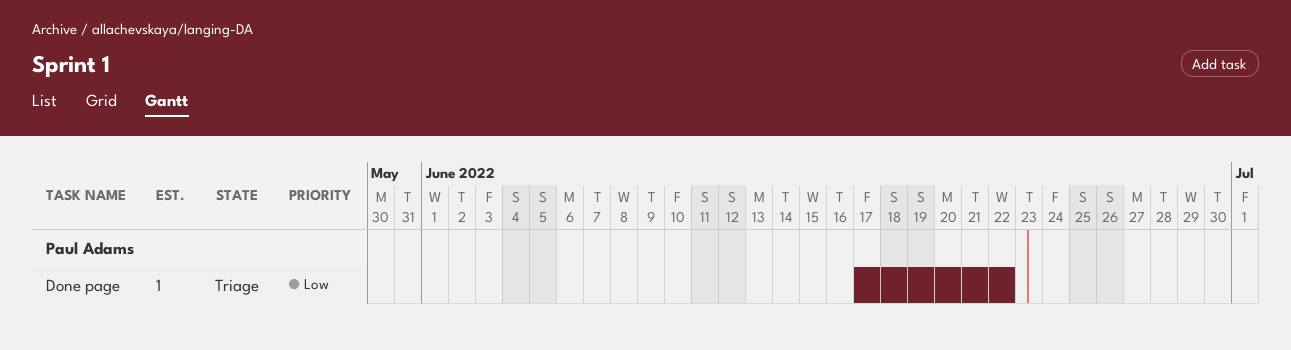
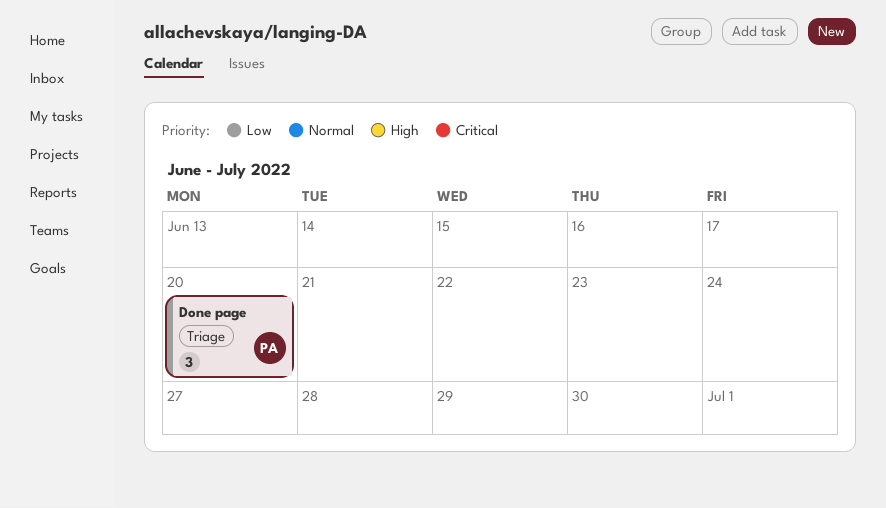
Done page, estimate: 1 -> 3
Done page, due: Jun 22 -> Jun 20

